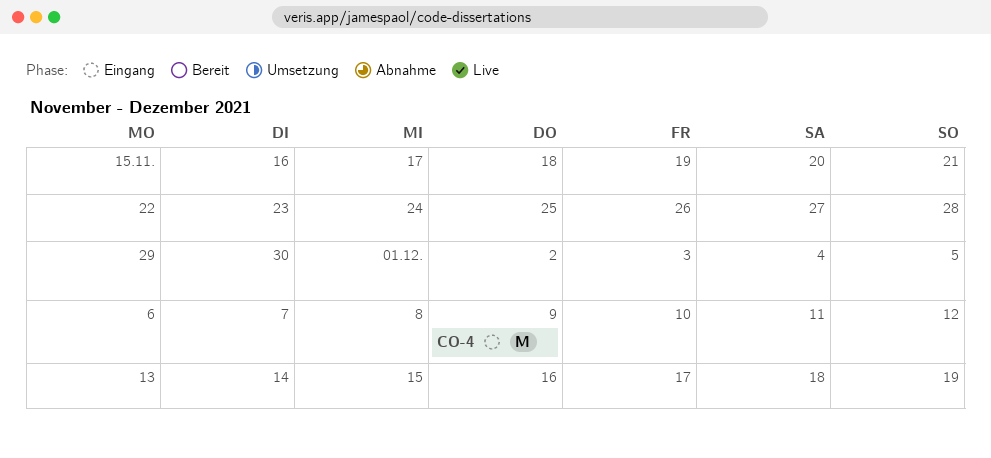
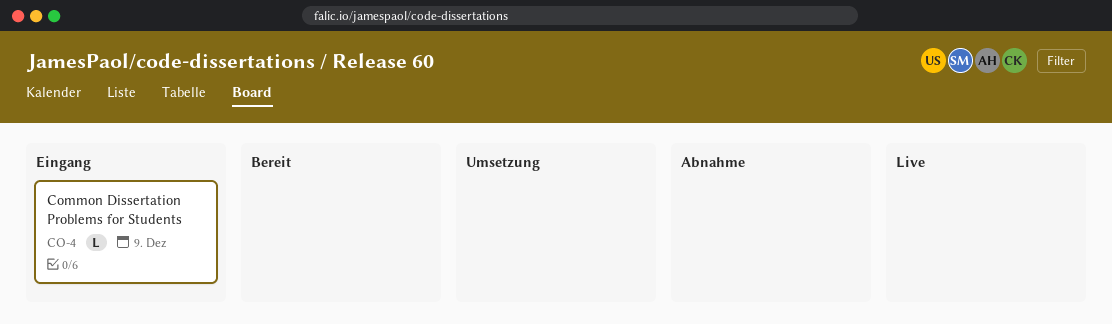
CO-4, estimate: M -> L

